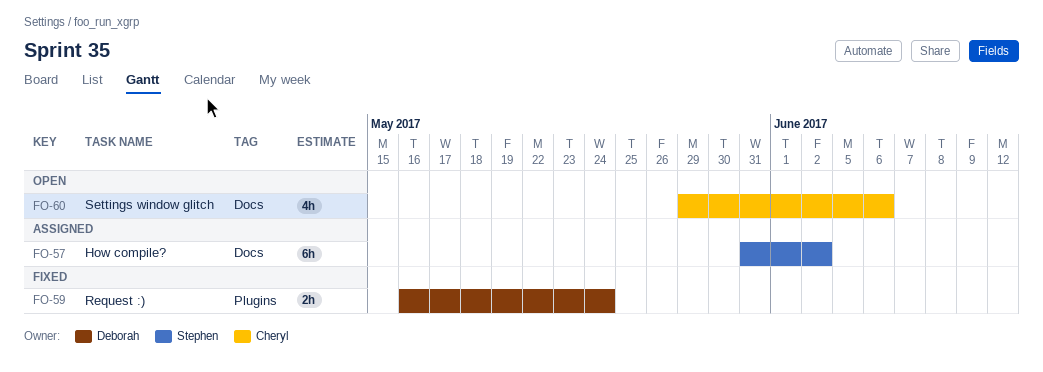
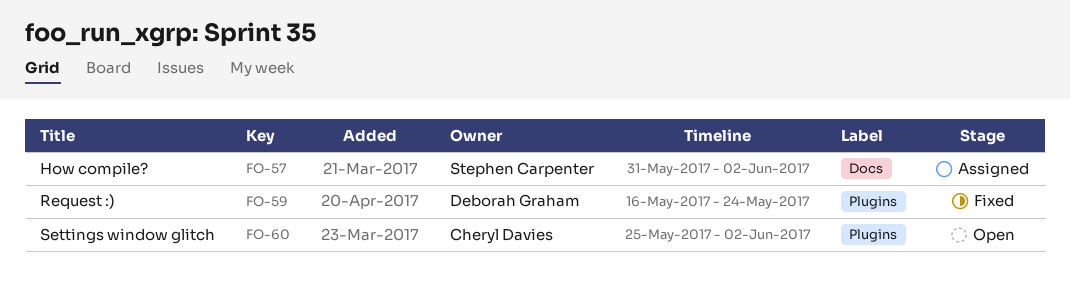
FO-60, label: Docs -> Plugins
FO-60, start: May 29 -> May 25
FO-60, due: Jun 6 -> Jun 2

